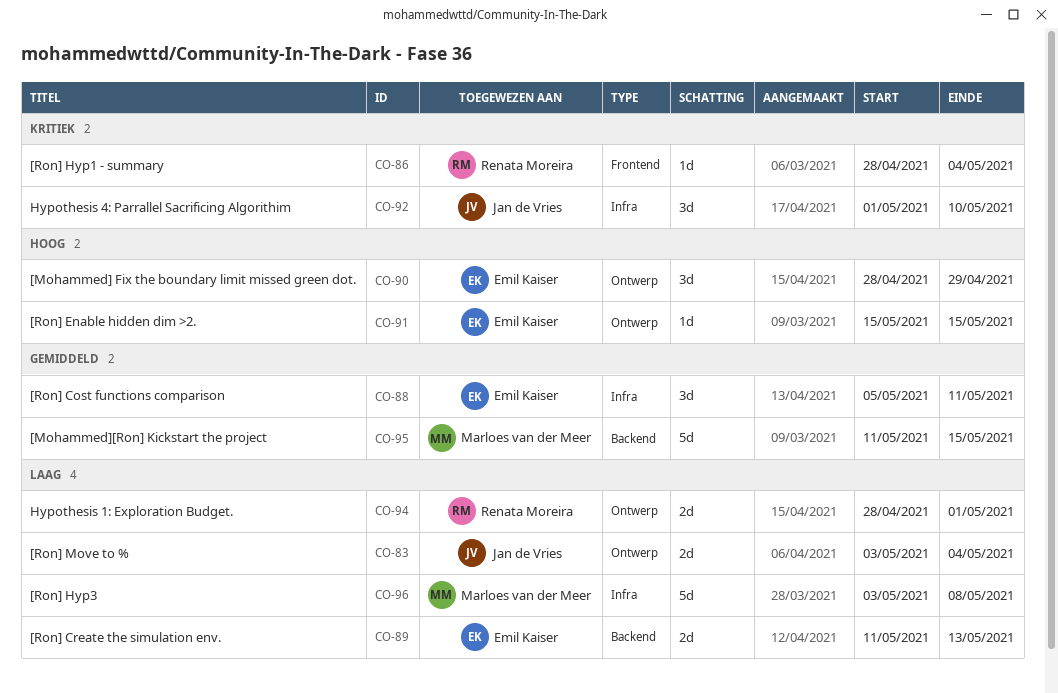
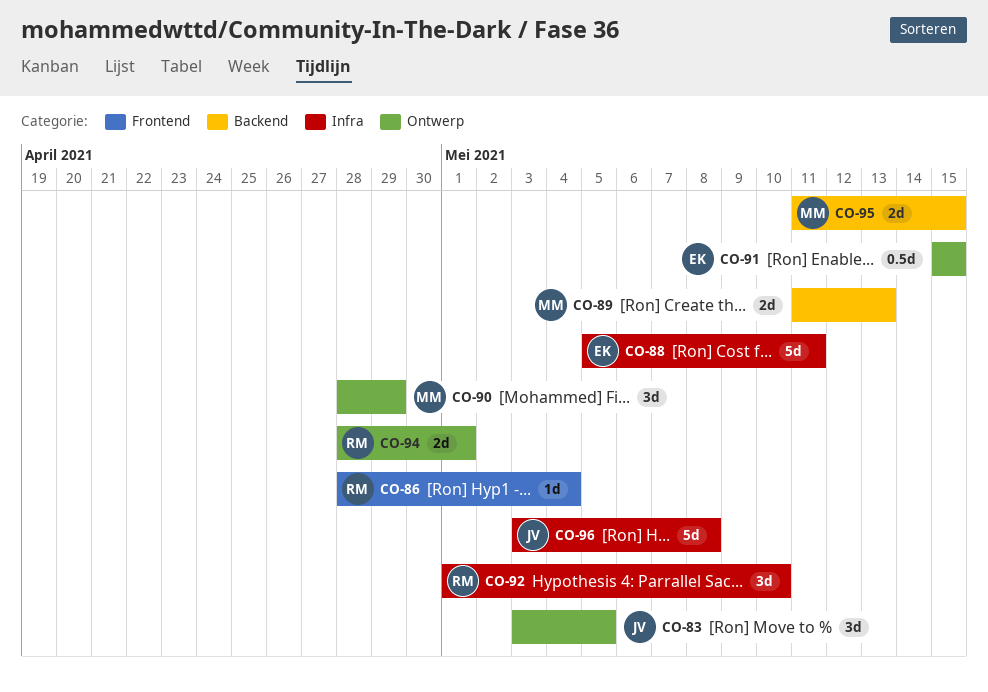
CO-83, estimate: 2d -> 3d
CO-83, due: May 4 -> May 5
CO-88, estimate: 3d -> 5d
CO-89, owner: Emil Kaiser -> Marloes van der Meer
CO-90, owner: Emil Kaiser -> Marloes van der Meer
CO-91, estimate: 1d -> 0.5d
CO-92, owner: Jan de Vries -> Renata Moreira
CO-95, estimate: 5d -> 2d
CO-96, owner: Marloes van der Meer -> Jan de Vries

